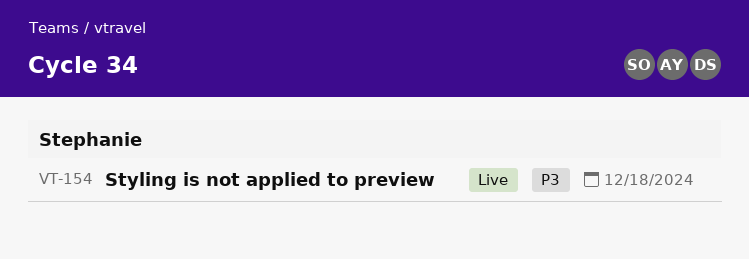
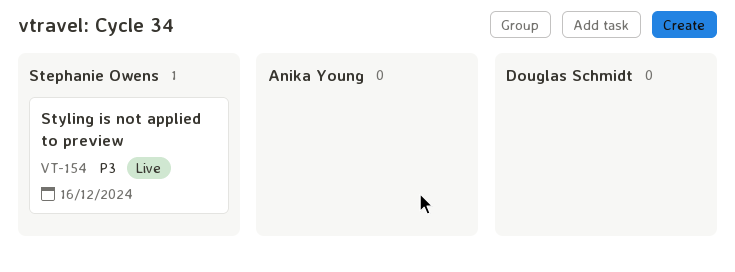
VT-154, due: Dec 18 -> Dec 16

